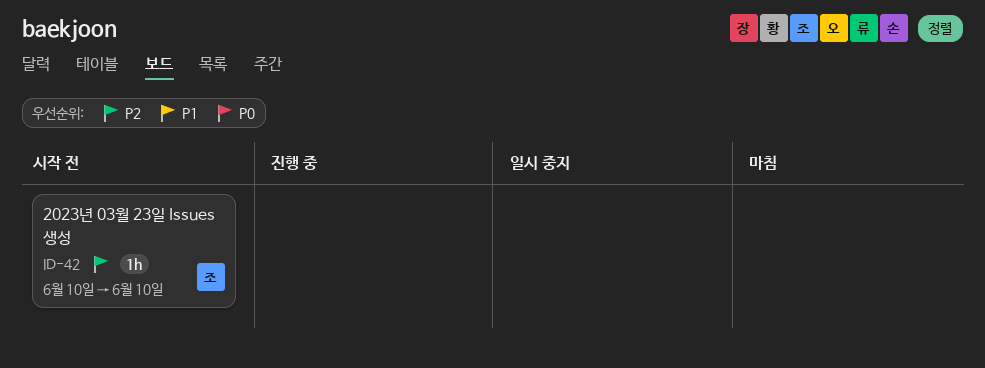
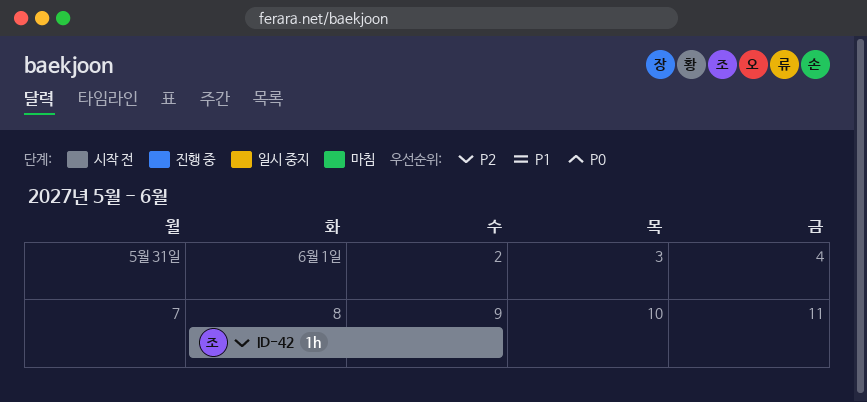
ID-42, start: Jun 10 -> Jun 8
ID-42, due: Jun 10 -> Jun 9

